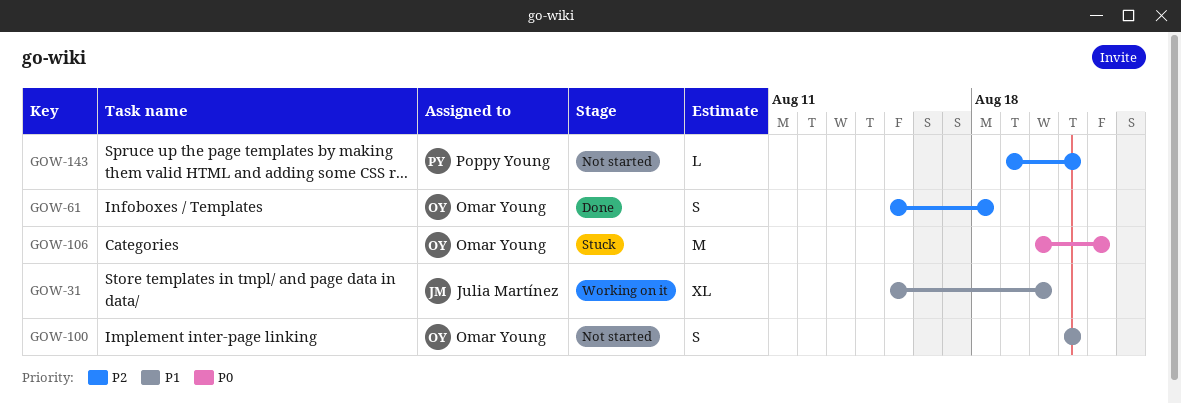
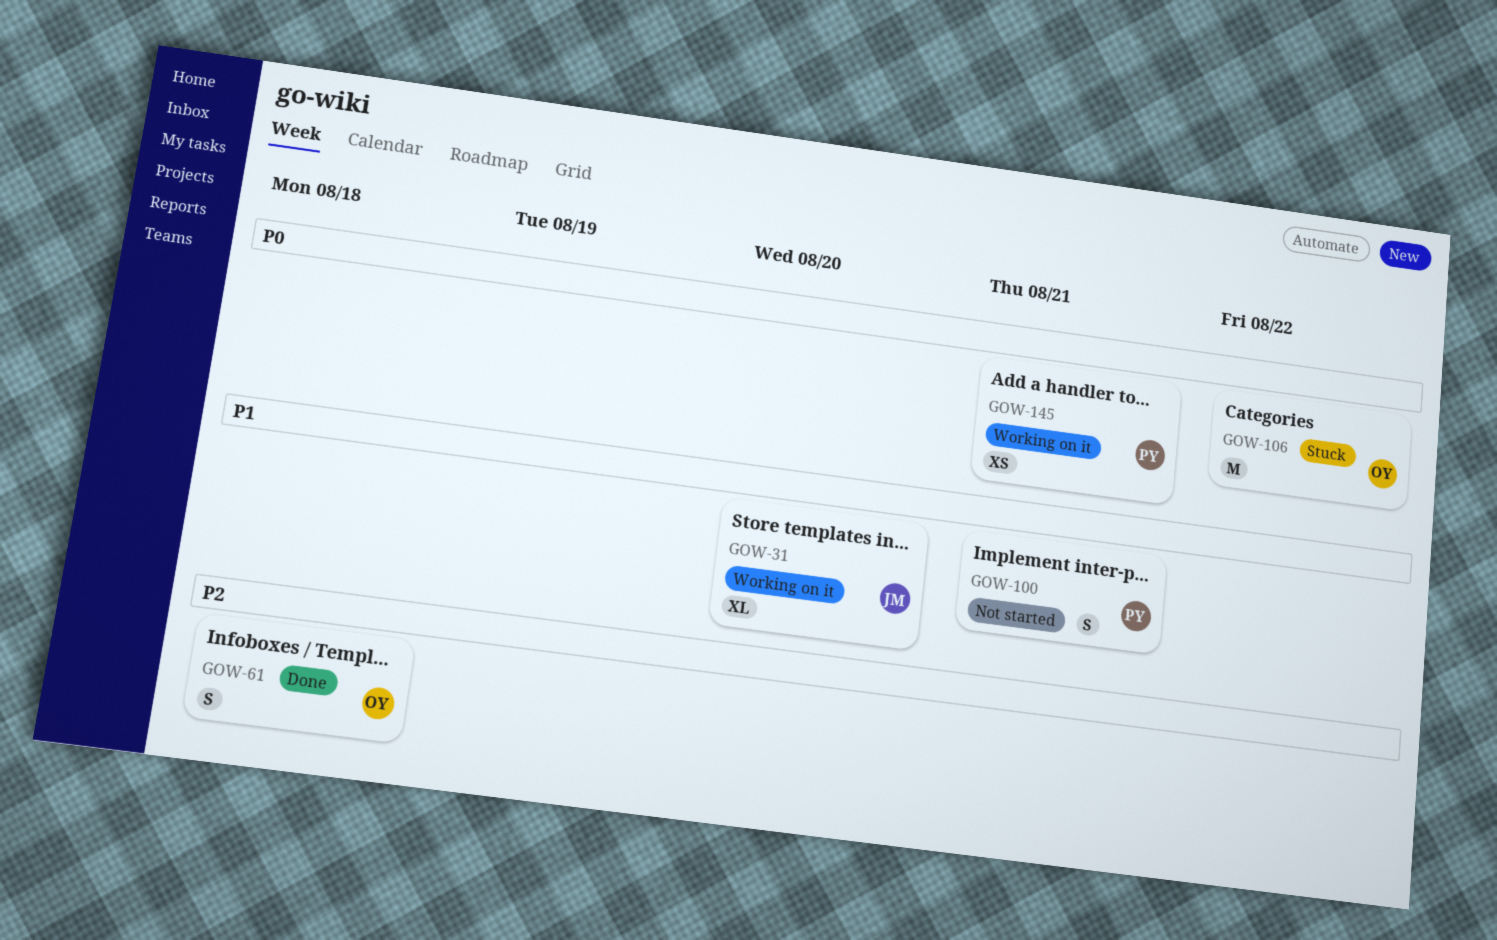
GOW-100, owner: Omar Young -> Poppy Young
GOW-143: present -> none
GOW-145: none -> present

